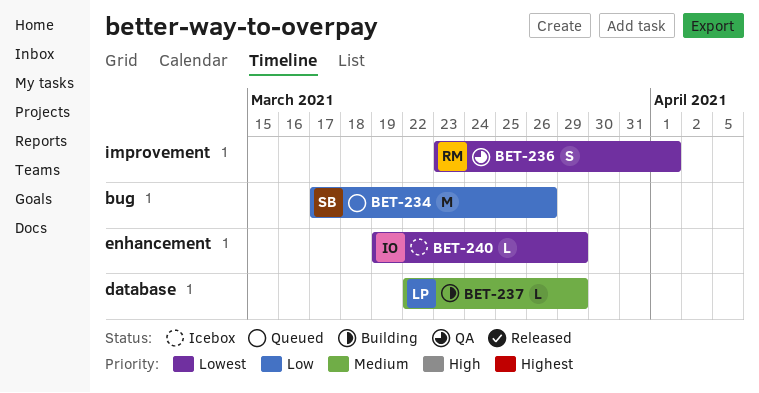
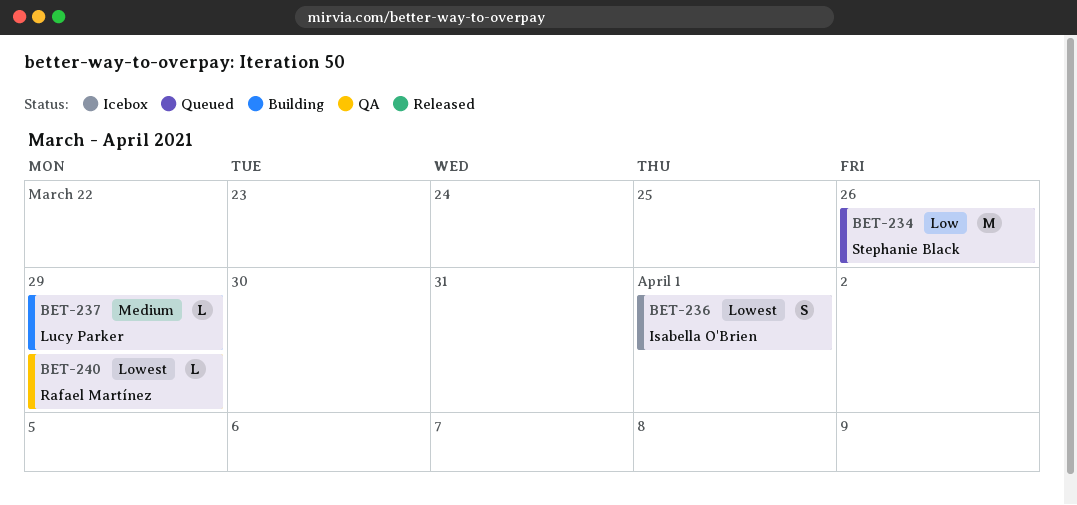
BET-236, status: QA -> Icebox
BET-236, owner: Rafael Martínez -> Isabella O'Brien
BET-240, status: Icebox -> QA
BET-240, owner: Isabella O'Brien -> Rafael Martínez

